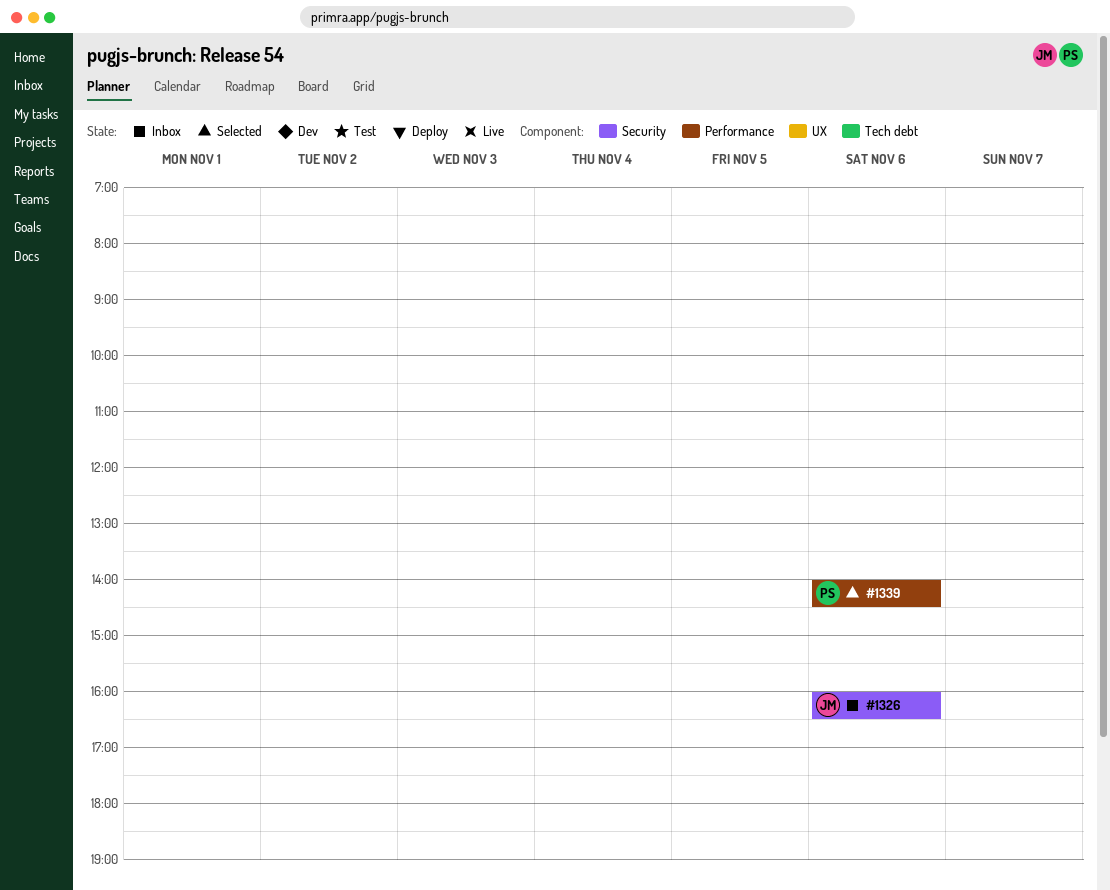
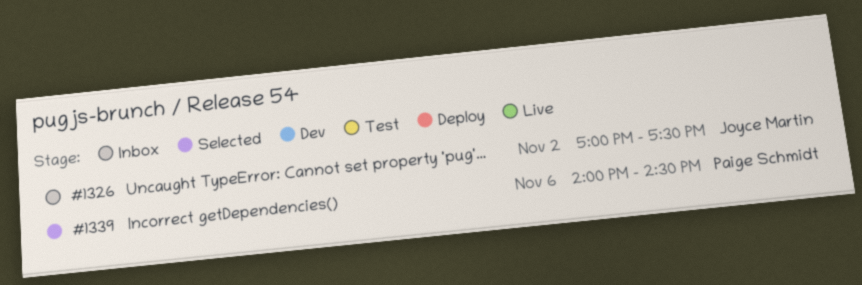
#1326, day: Nov 6 -> Nov 2
#1326, begins: 16:00 -> 17:00
#1326, ends: 16:30 -> 17:30

